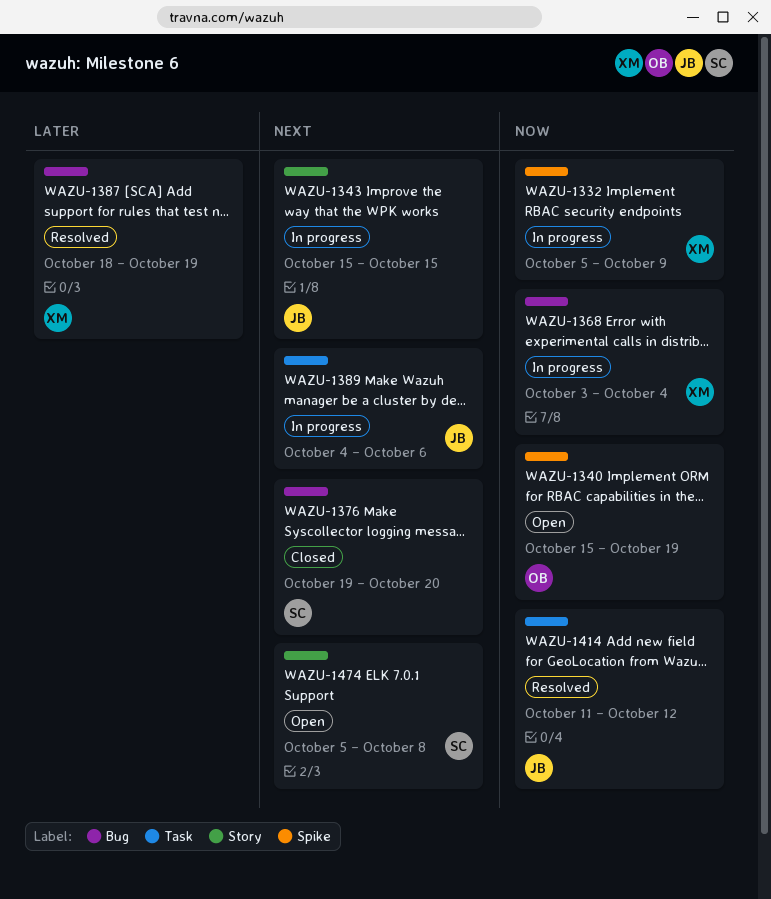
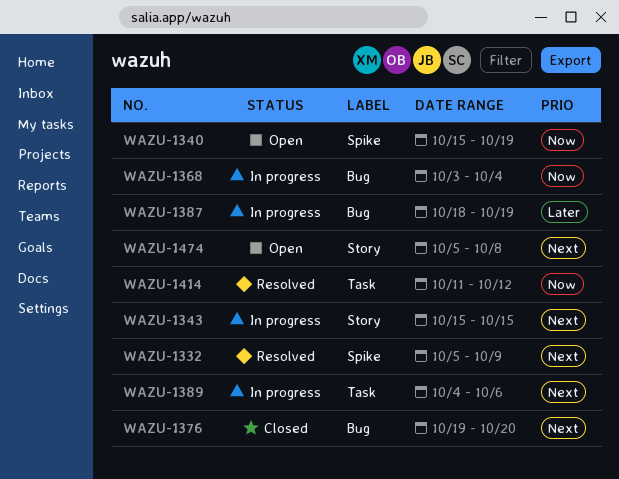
WAZU-1332, status: In progress -> Resolved
WAZU-1332, priority: Now -> Next
WAZU-1387, status: Resolved -> In progress

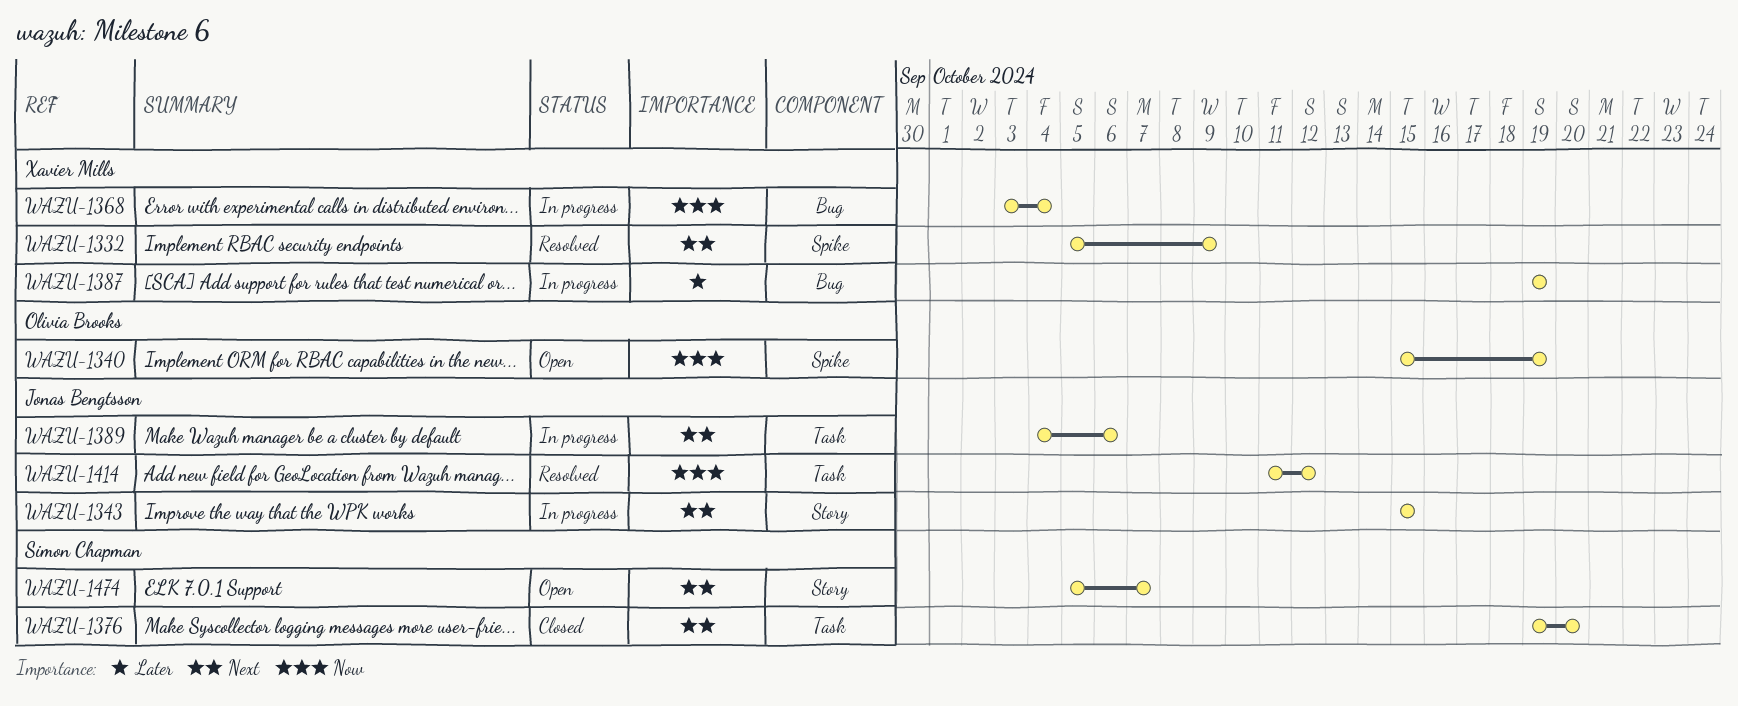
WAZU-1376, label: Bug -> Task
WAZU-1387, start: Oct 18 -> Oct 19
WAZU-1474, due: Oct 8 -> Oct 7

